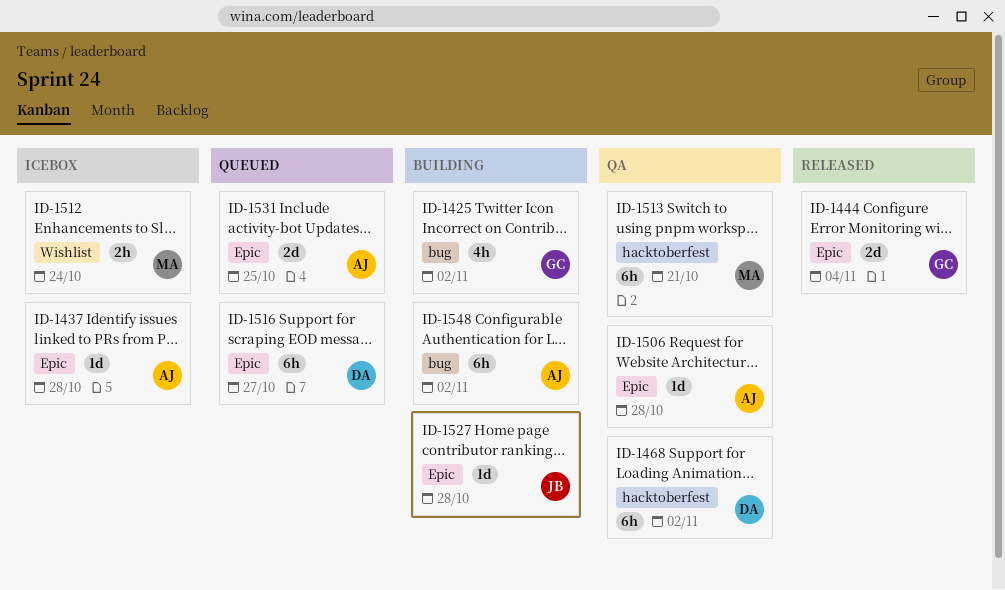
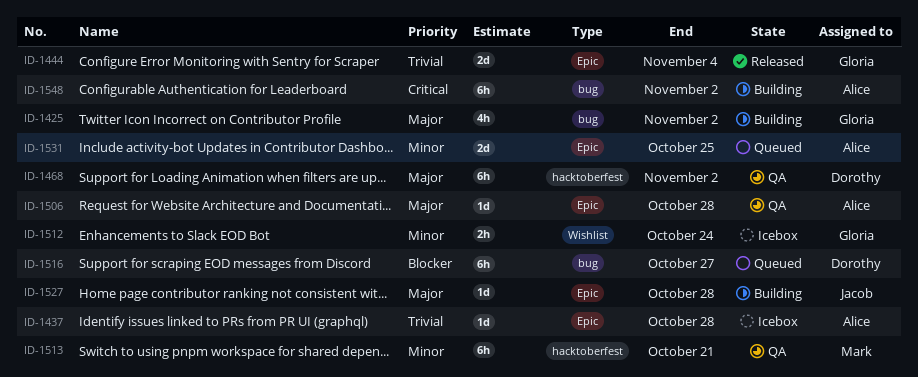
ID-1512, owner: Mark -> Gloria
ID-1516, label: Epic -> bug

